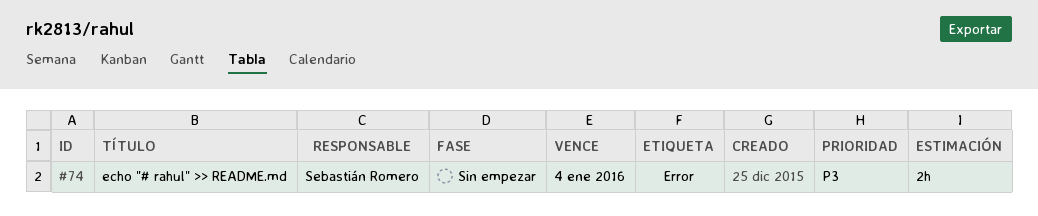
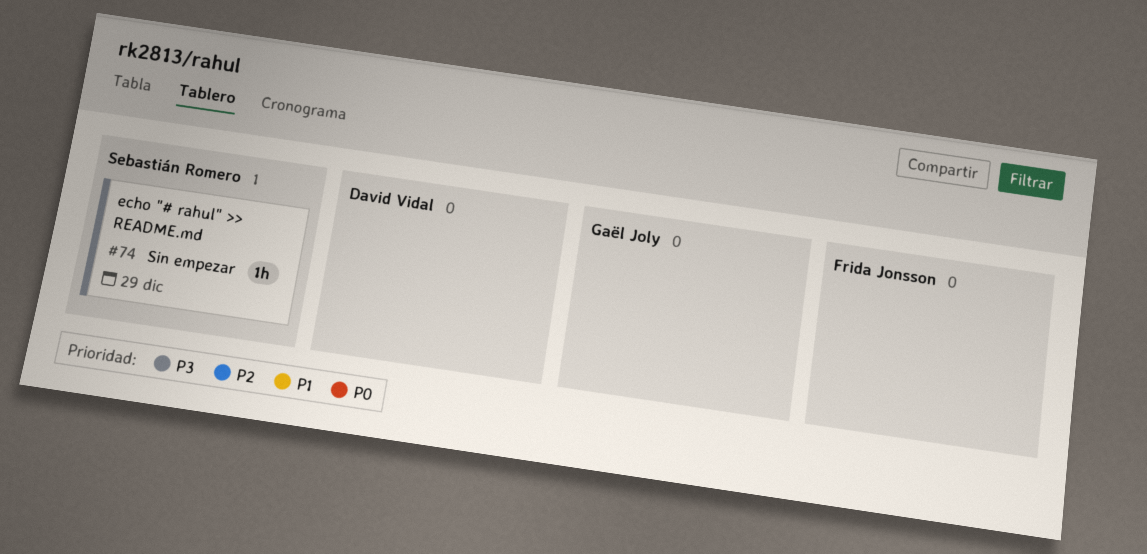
#74, estimate: 2h -> 1h
#74, due: Jan 4 -> Dec 29

